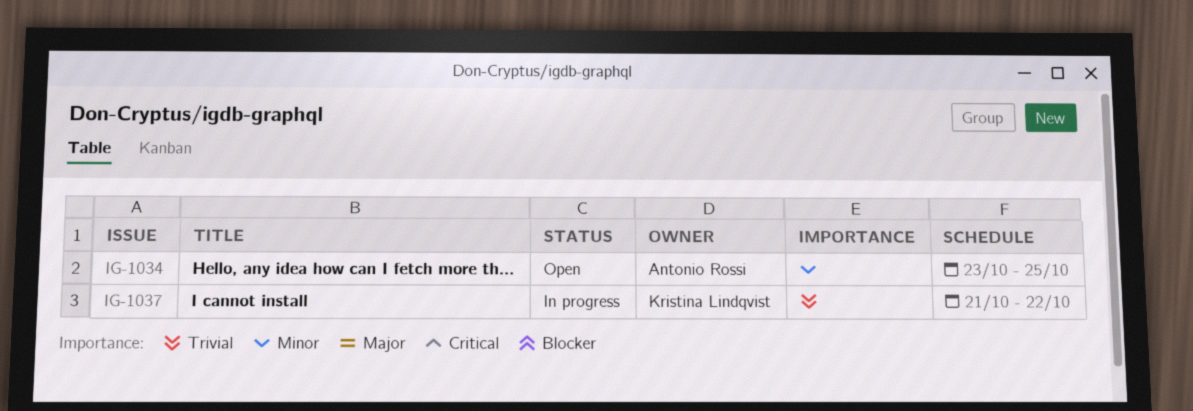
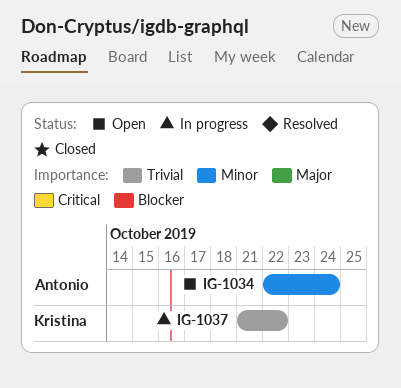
IG-1034, start: Oct 23 -> Oct 22
IG-1034, due: Oct 25 -> Oct 24

